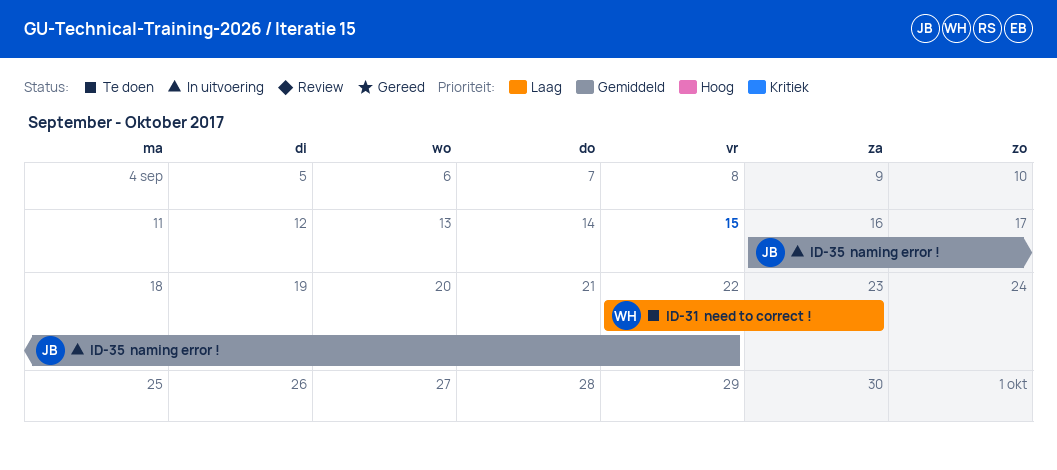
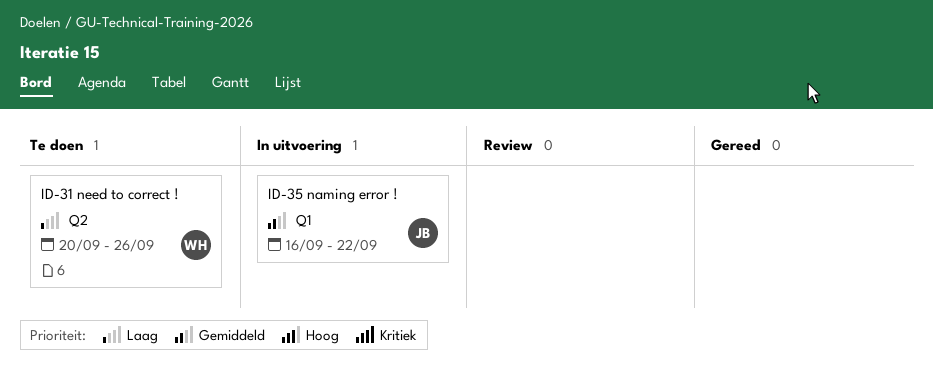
ID-31, start: Sep 22 -> Sep 20
ID-31, due: Sep 23 -> Sep 26

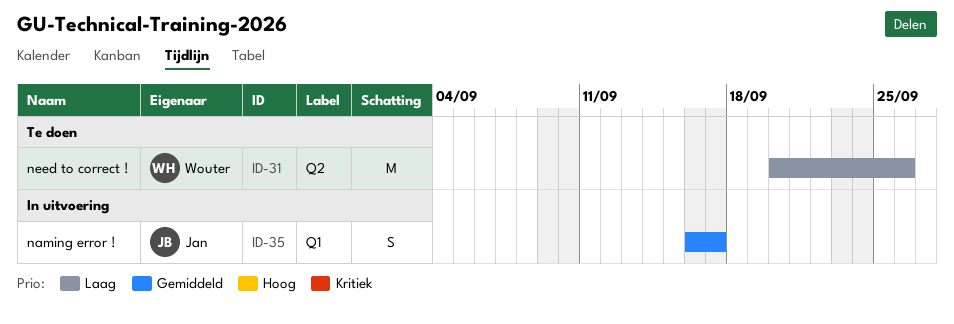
ID-35, due: Sep 22 -> Sep 17

